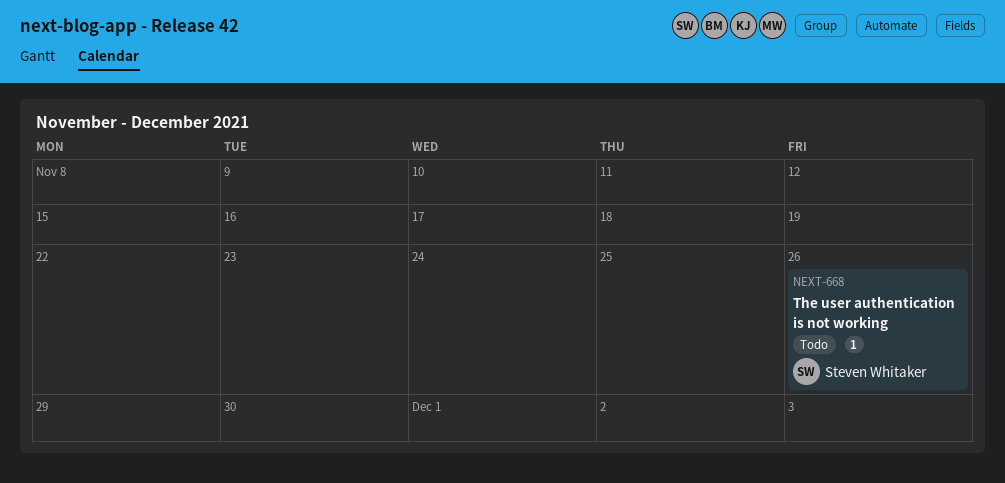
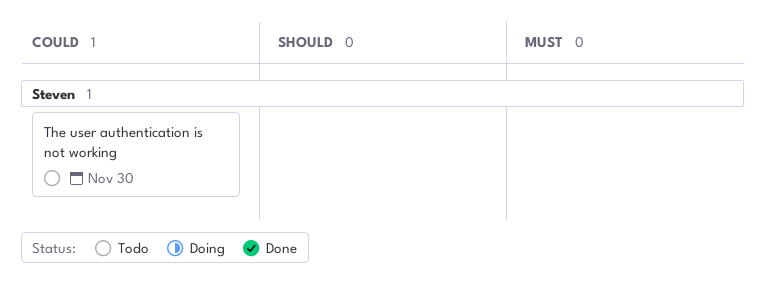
The user authentication is not working, due: Nov 26 -> Nov 30

